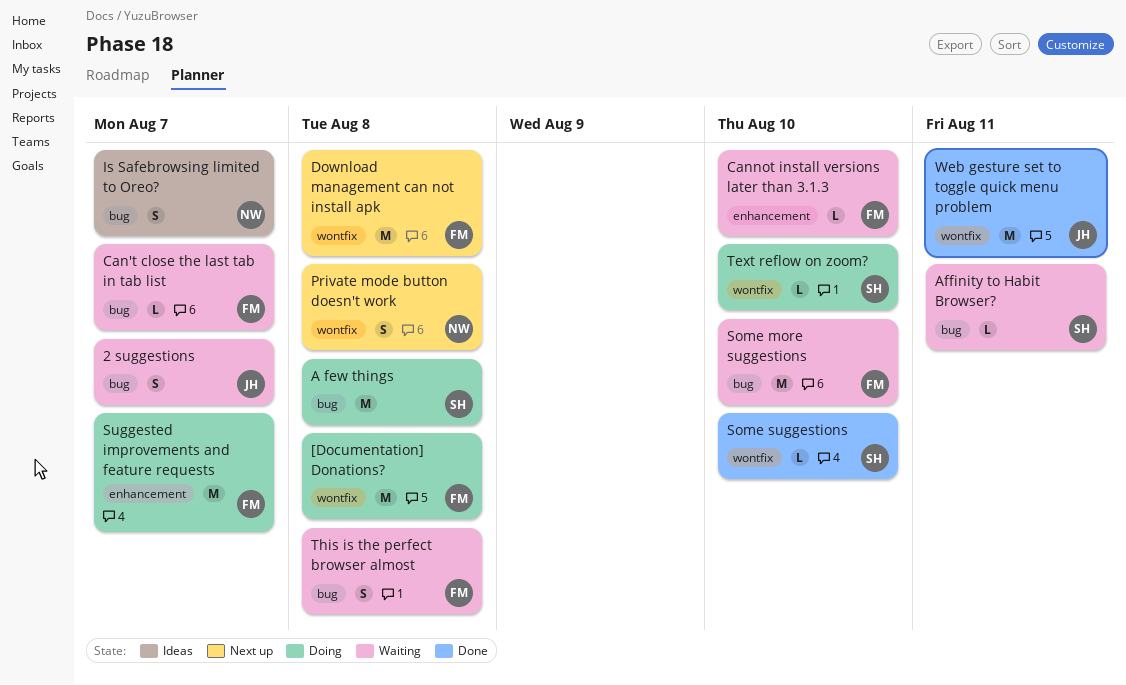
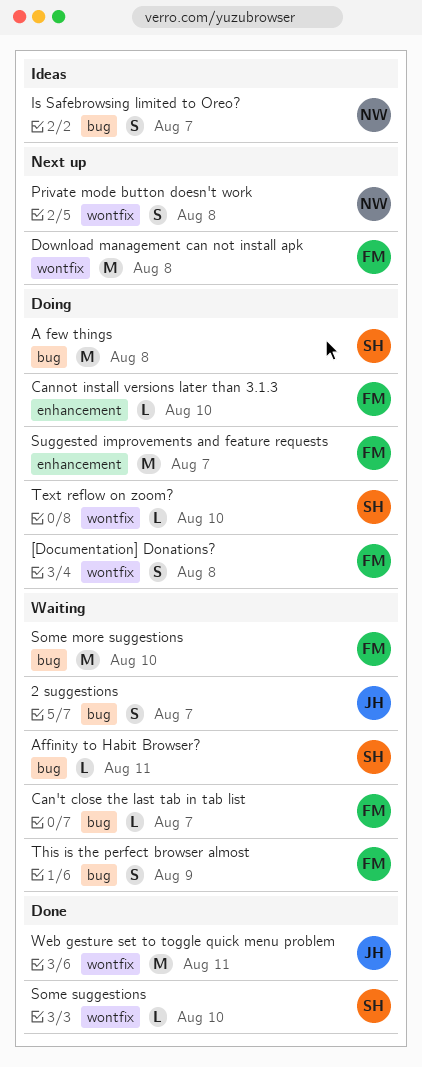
[Documentation] Donations?, estimate: M -> S
Cannot install versions later than 3.1.3, status: Waiting -> Doing
This is the perfect browser almost, due: Aug 8 -> Aug 9

